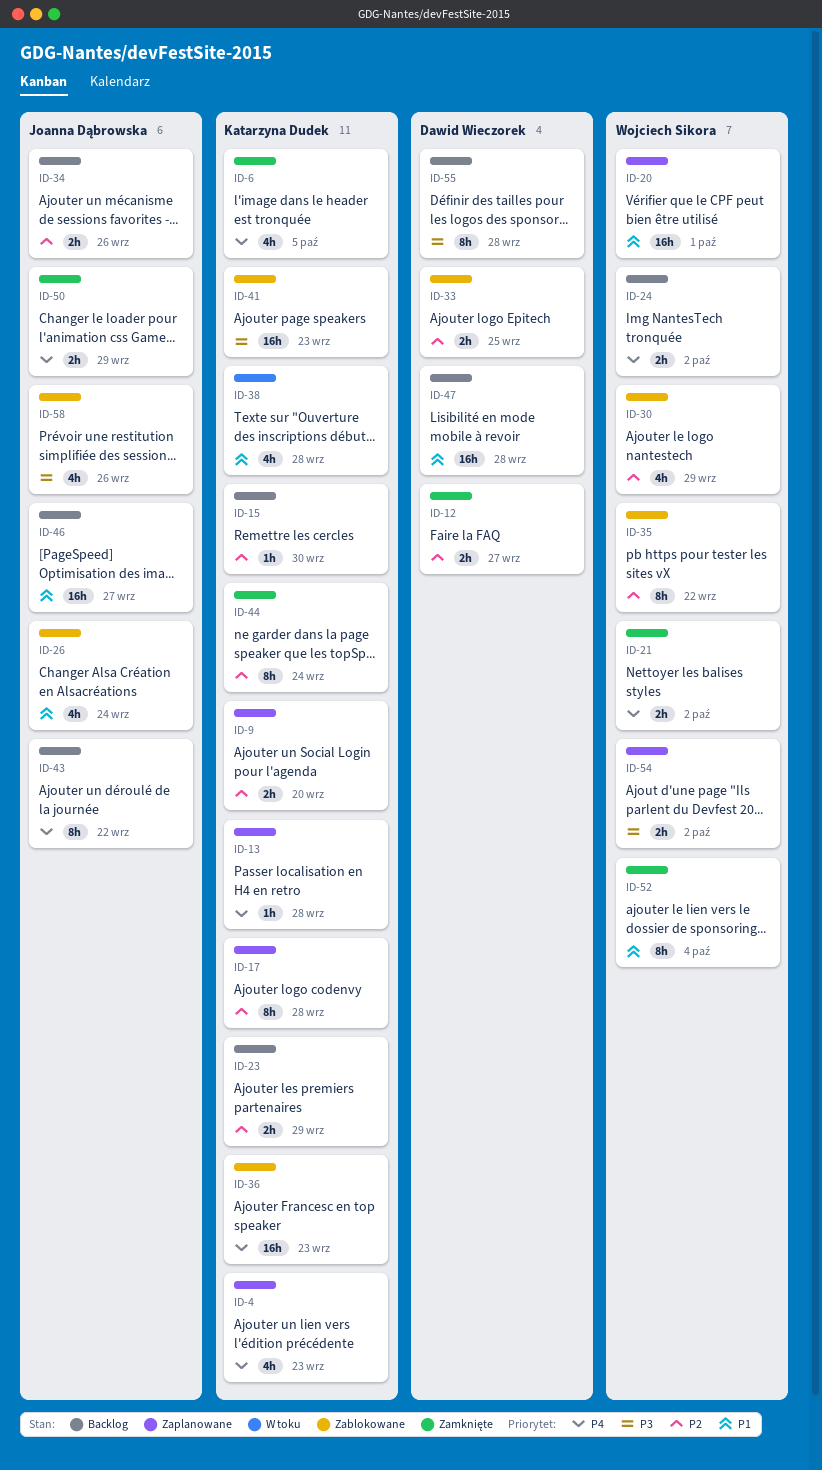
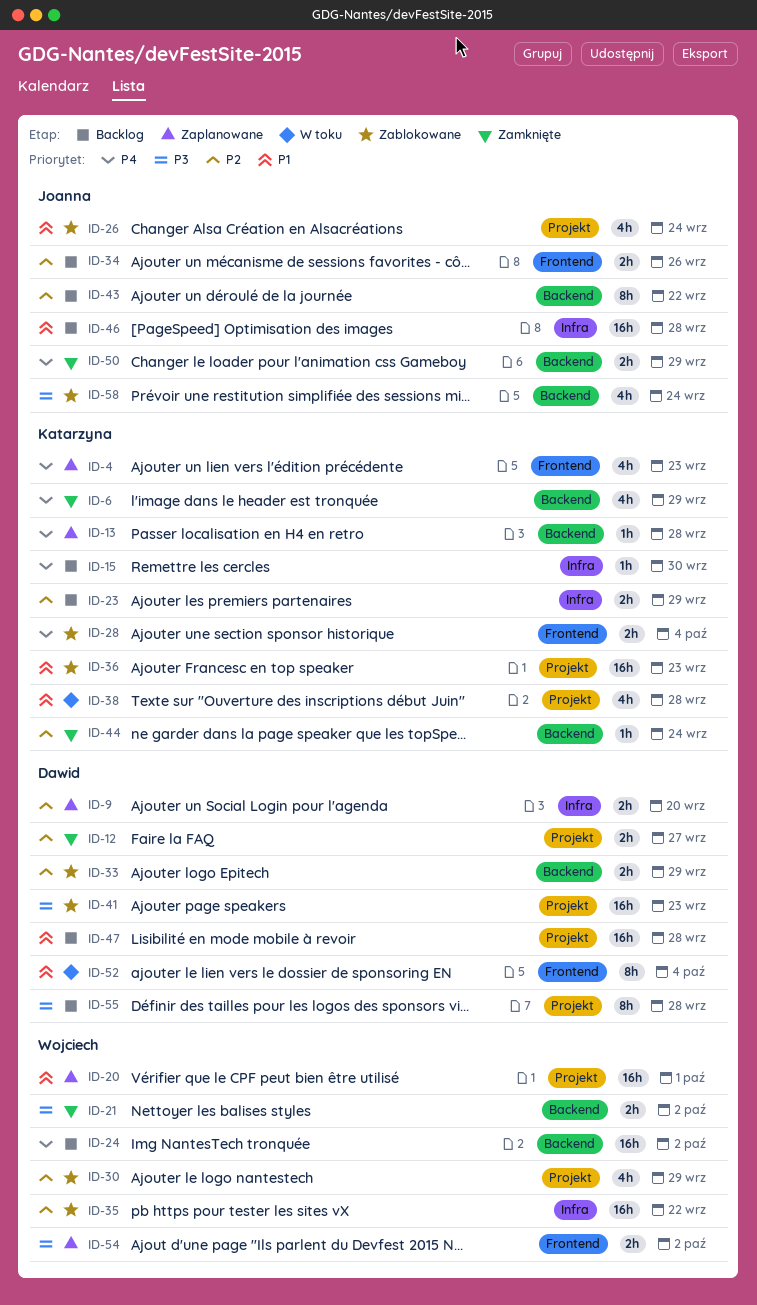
ID-6, due: Oct 5 -> Sep 29
ID-9, owner: Katarzyna Dudek -> Dawid Wieczorek
ID-15, priority: P2 -> P4
ID-17: present -> none
ID-21, priority: P4 -> P3
ID-24, estimate: 2h -> 16h
ID-28: none -> present
ID-33, due: Sep 25 -> Sep 29
ID-35, estimate: 8h -> 16h
ID-36, priority: P4 -> P1
ID-41, owner: Katarzyna Dudek -> Dawid Wieczorek
ID-43, priority: P4 -> P2
ID-44, estimate: 8h -> 1h
ID-46, due: Sep 27 -> Sep 28
ID-52, status: Zamknięte -> W toku
ID-52, owner: Wojciech Sikora -> Dawid Wieczorek
ID-58, due: Sep 26 -> Sep 24

